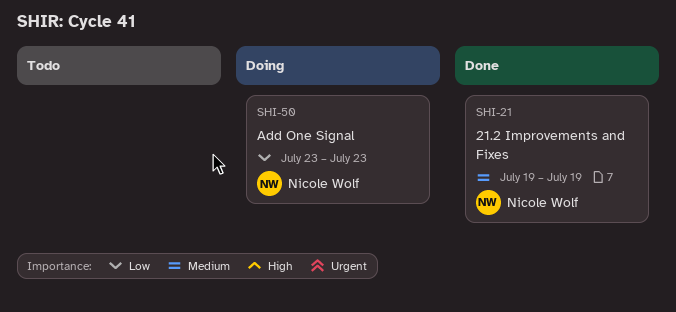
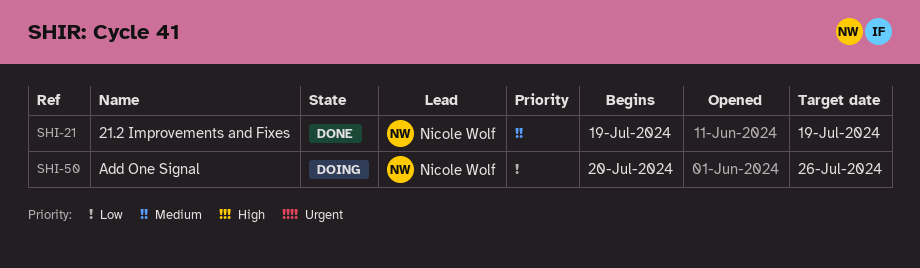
SHI-50, start: Jul 23 -> Jul 20
SHI-50, due: Jul 23 -> Jul 26

